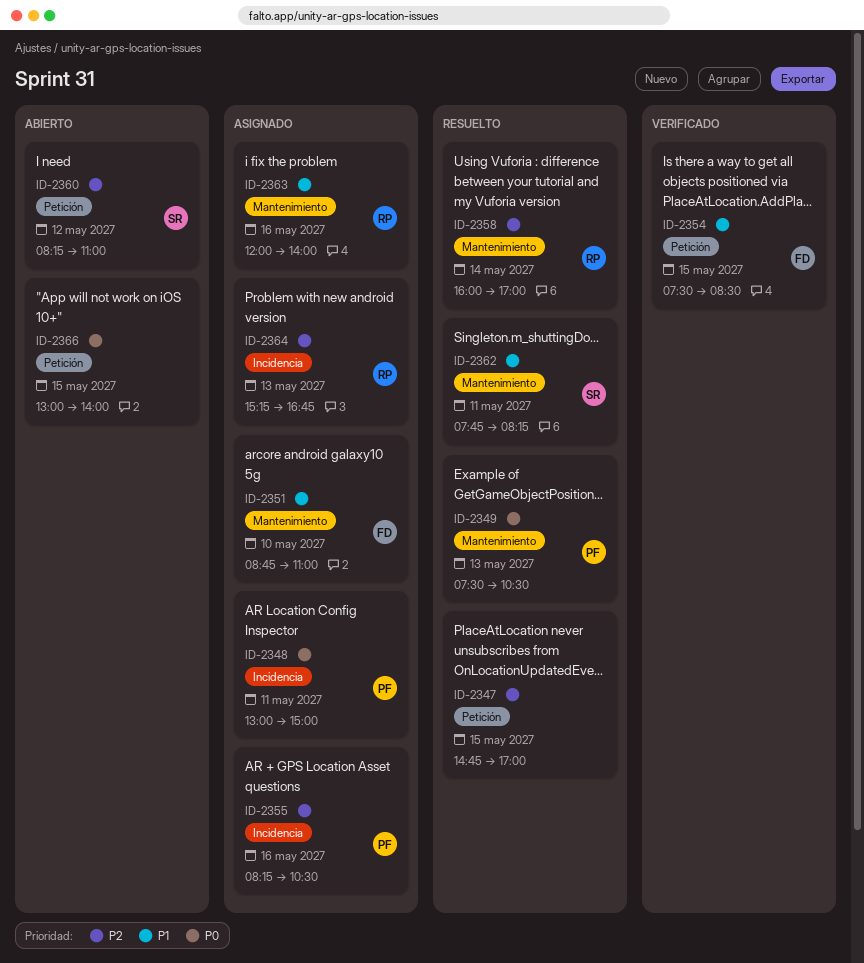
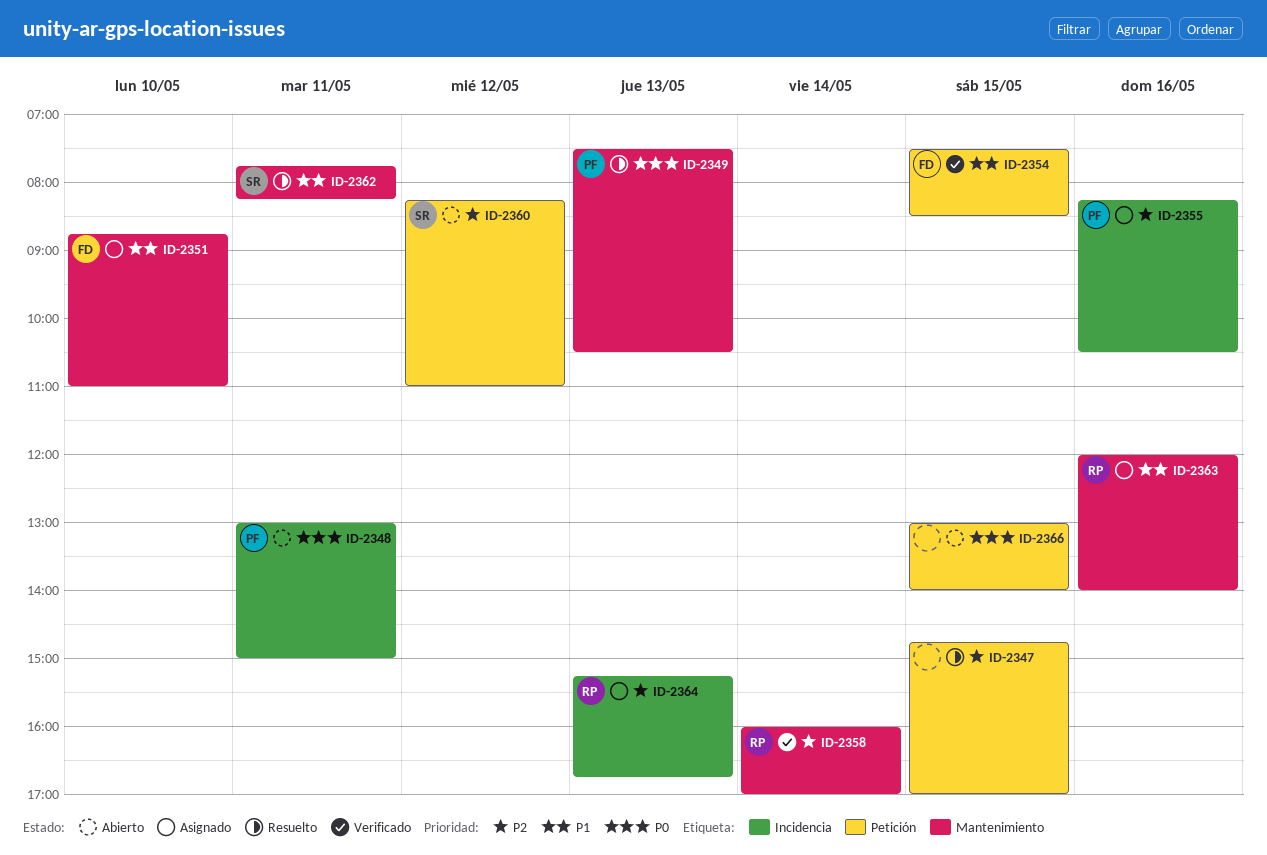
ID-2348, status: Asignado -> Abierto
ID-2358, status: Resuelto -> Verificado

